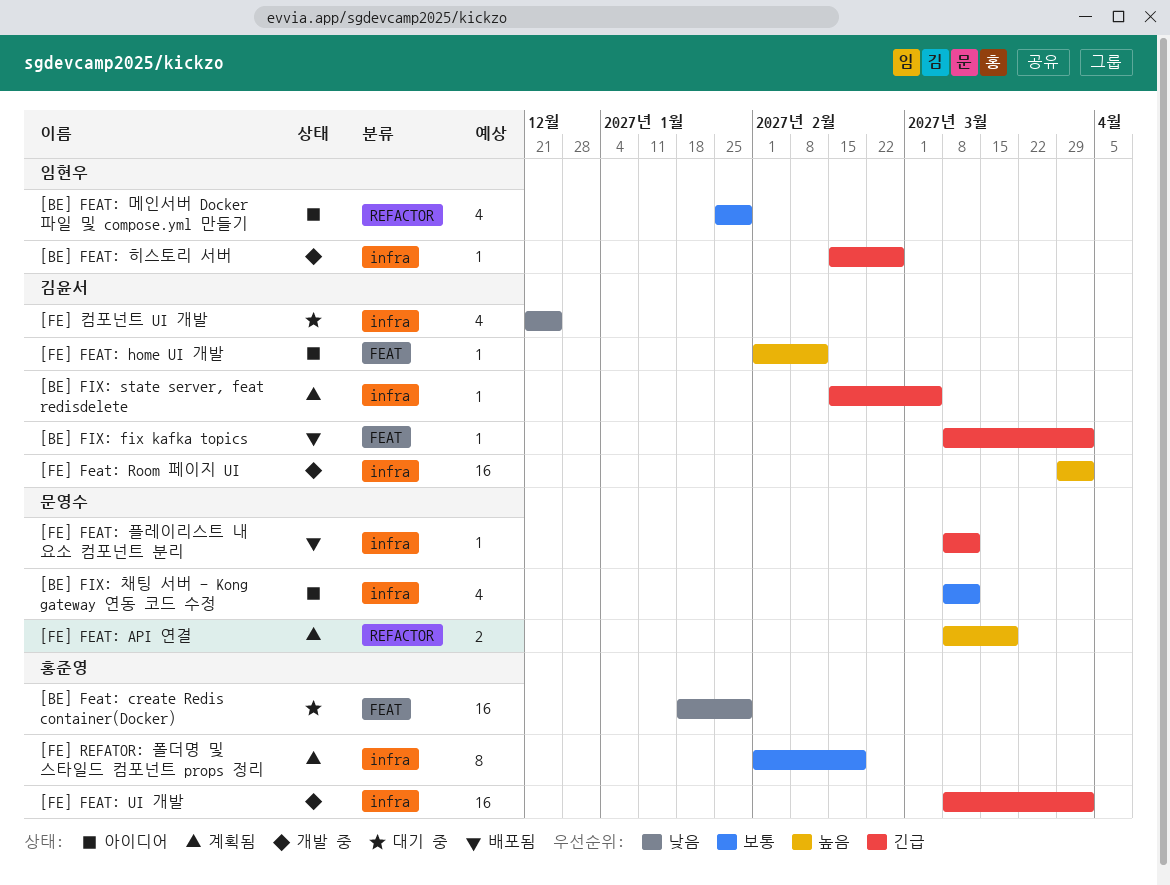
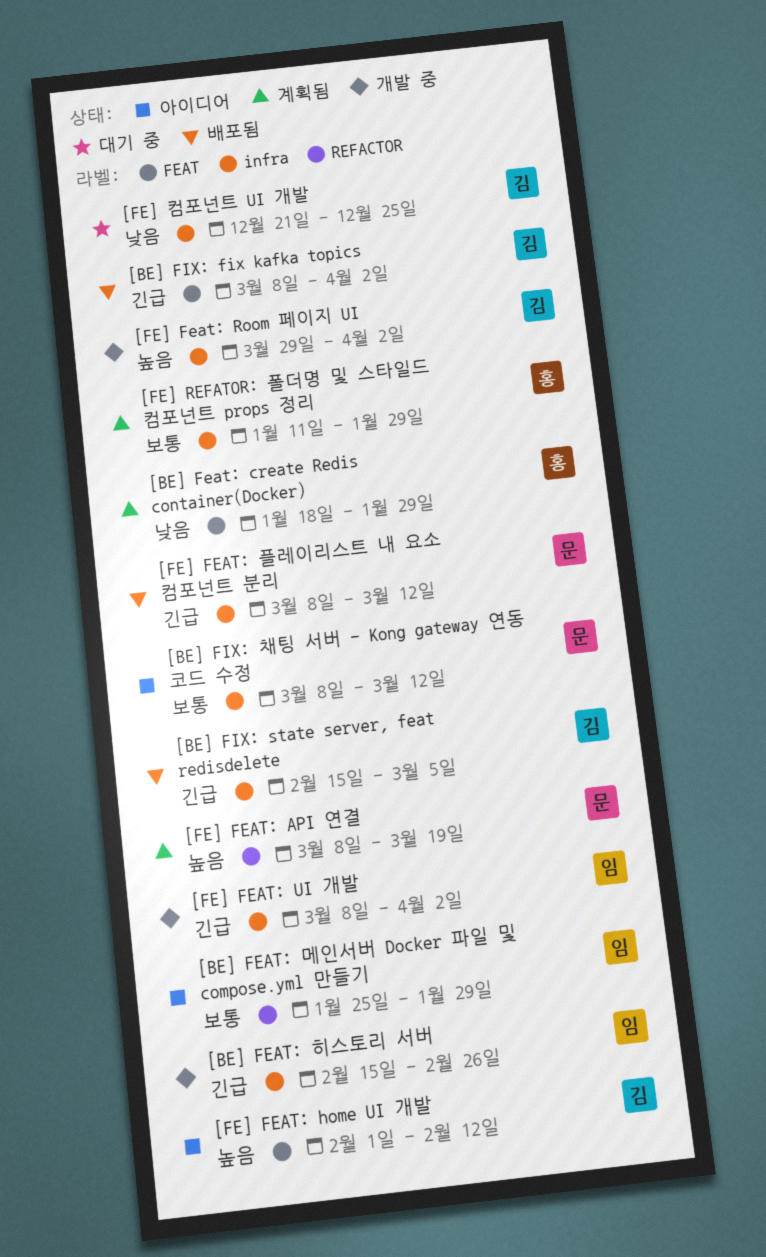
[BE] Feat: create Redis container(Docker), status: 대기 중 -> 계획됨
[BE] FIX: state server, feat redisdelete, status: 계획됨 -> 배포됨
[FE] FEAT: UI 개발, owner: 홍준영 -> 임현우
[FE] REFATOR: 폴더명 및 스타일드 컴포넌트 props 정리, start: Feb 1 -> Jan 11
[FE] REFATOR: 폴더명 및 스타일드 컴포넌트 props 정리, due: Feb 19 -> Jan 29

